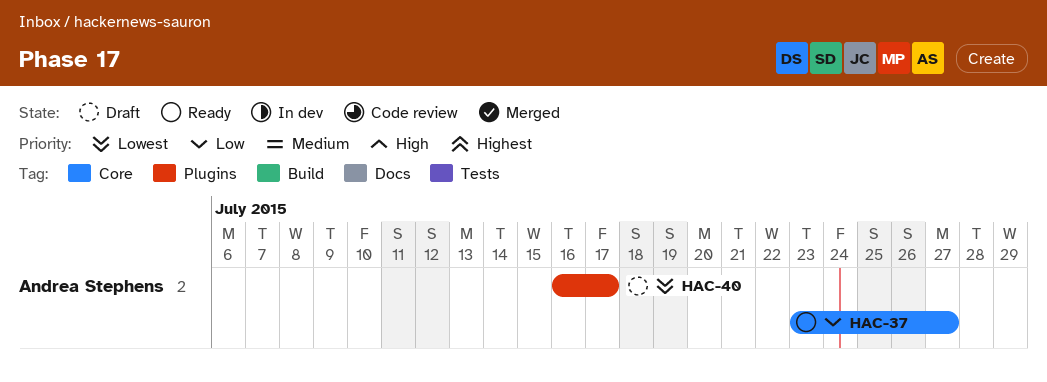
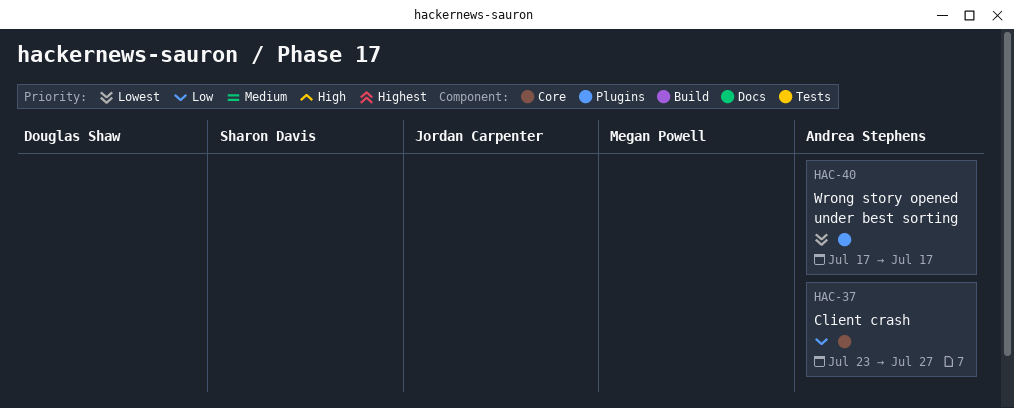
HAC-40, start: Jul 16 -> Jul 17

